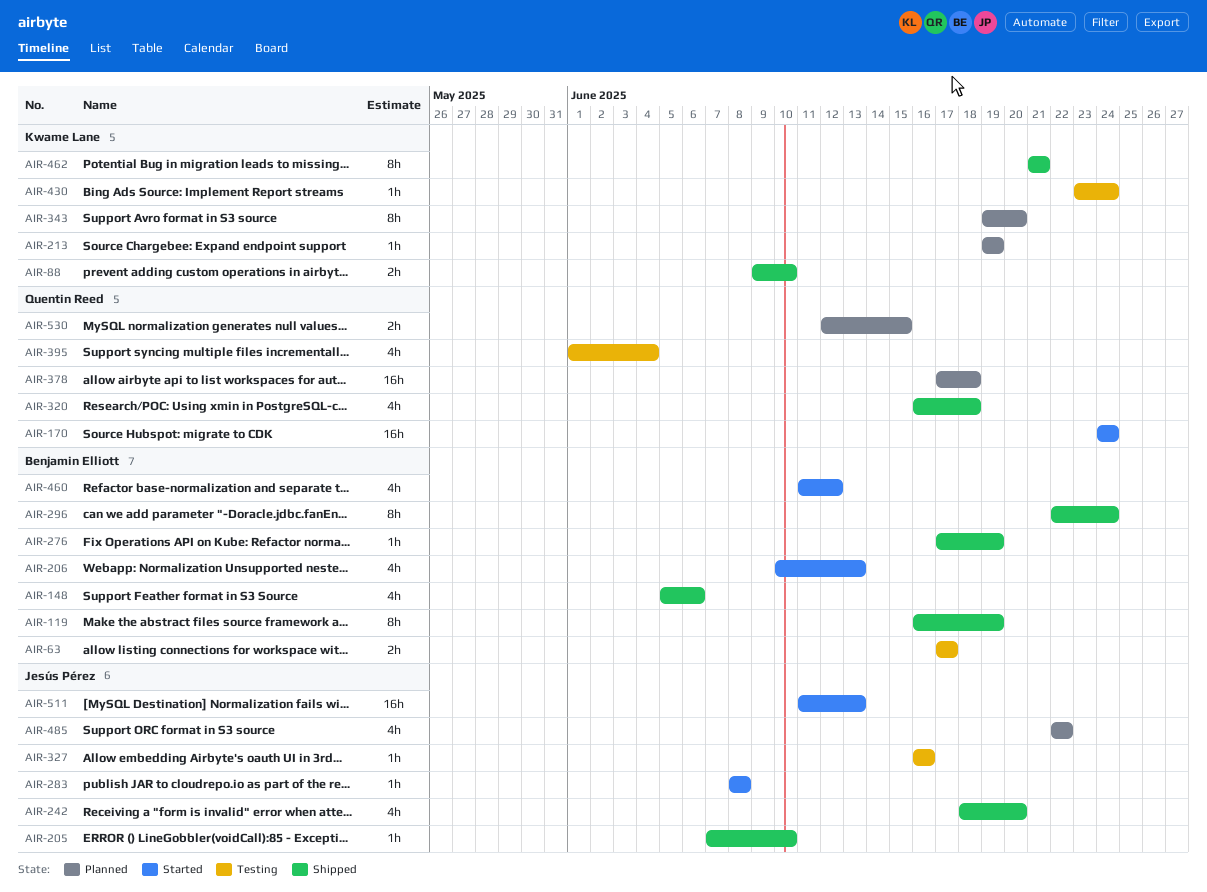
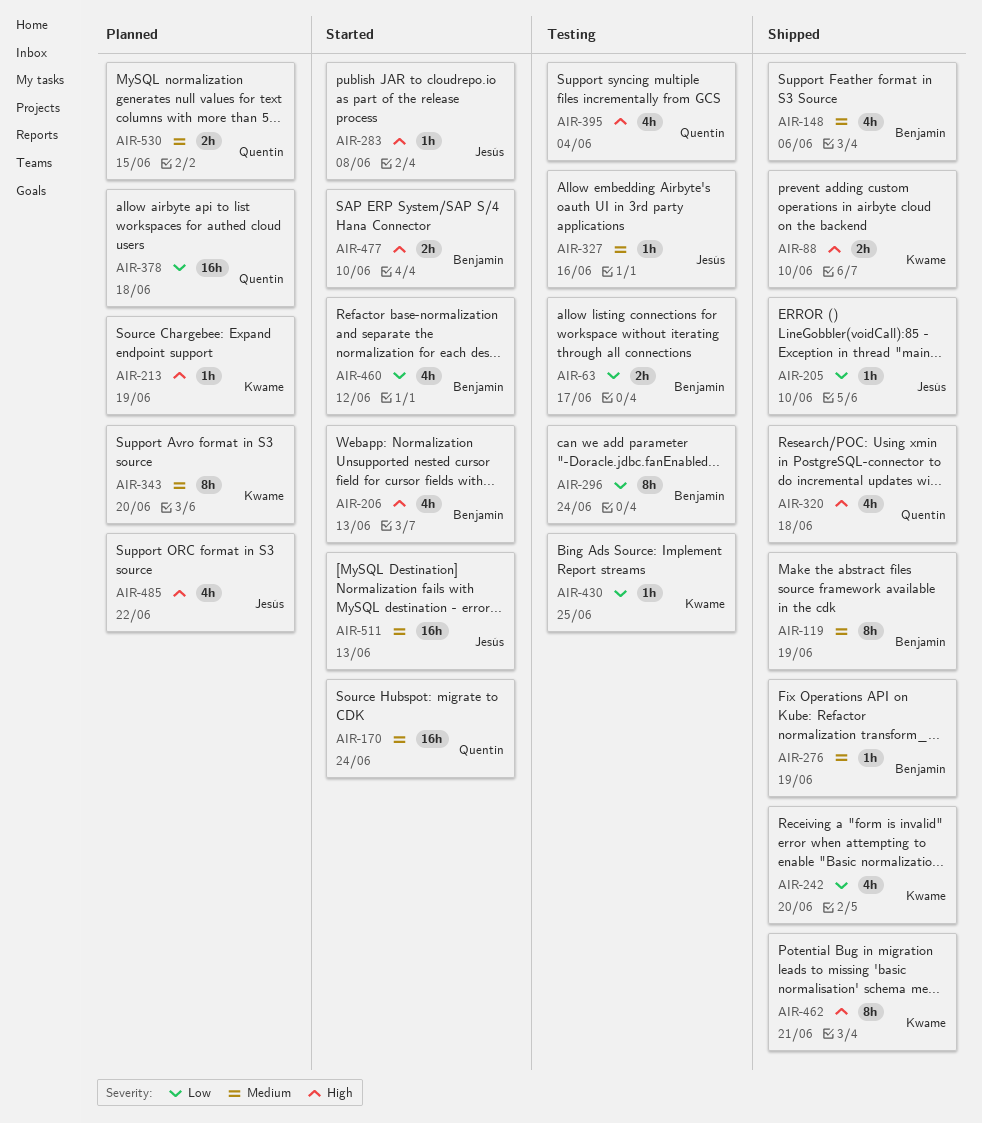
AIR-242, owner: Jesús Pérez -> Kwame Lane
AIR-296, status: Shipped -> Testing
AIR-430, due: Jun 24 -> Jun 25
AIR-477: none -> present

